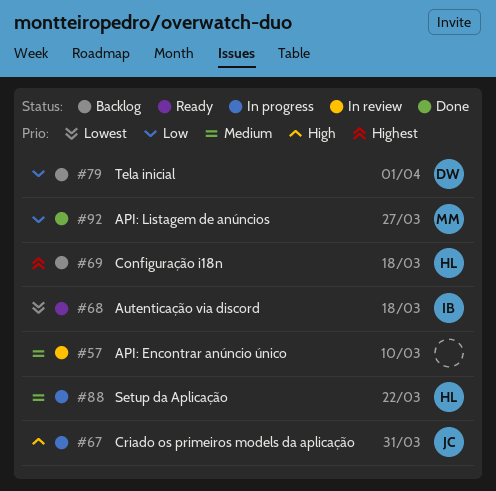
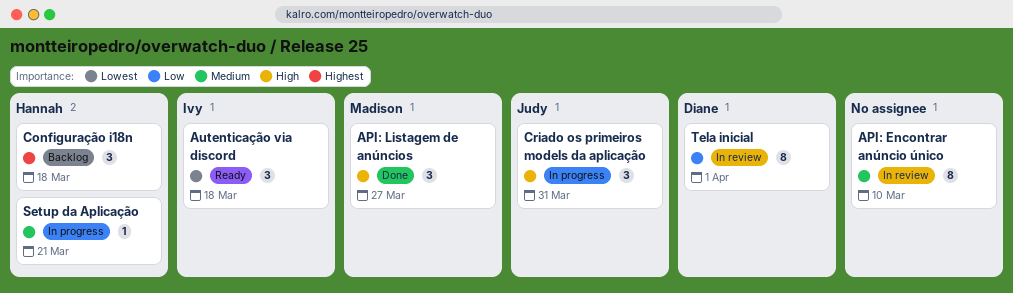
API: Listagem de anúncios, priority: Low -> High
Setup da Aplicação, due: Mar 22 -> Mar 21
Tela inicial, status: Backlog -> In review

